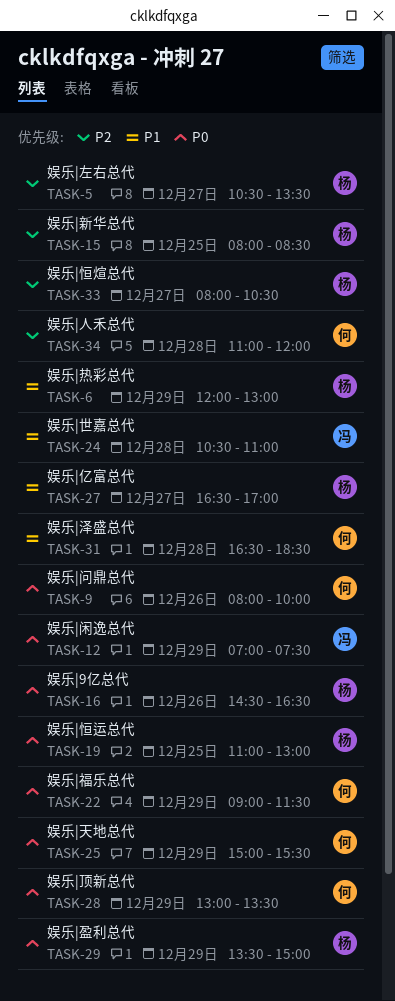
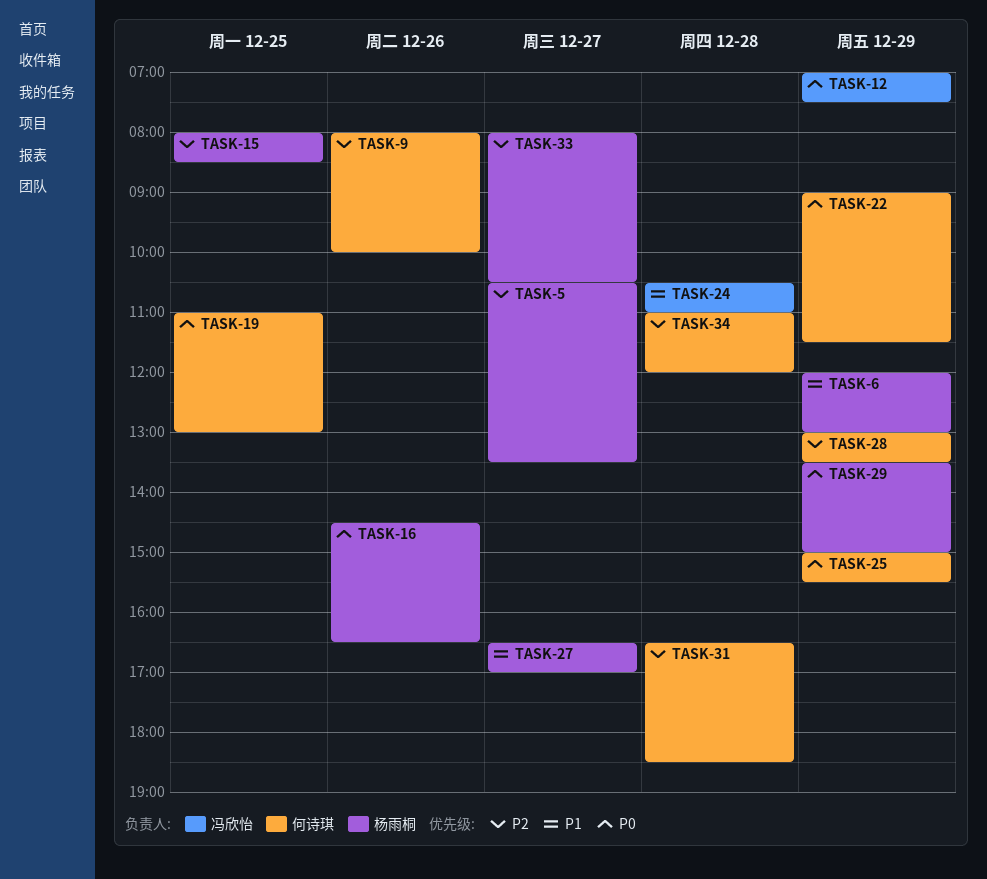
TASK-9, priority: P0 -> P2
TASK-19, owner: 杨雨桐 -> 何诗琪
TASK-28, priority: P0 -> P2
TASK-31, priority: P1 -> P2

